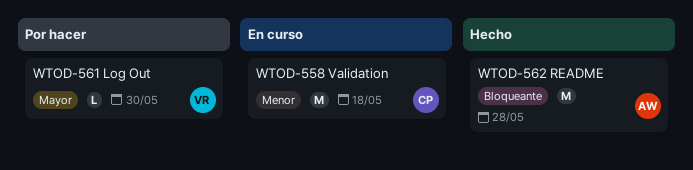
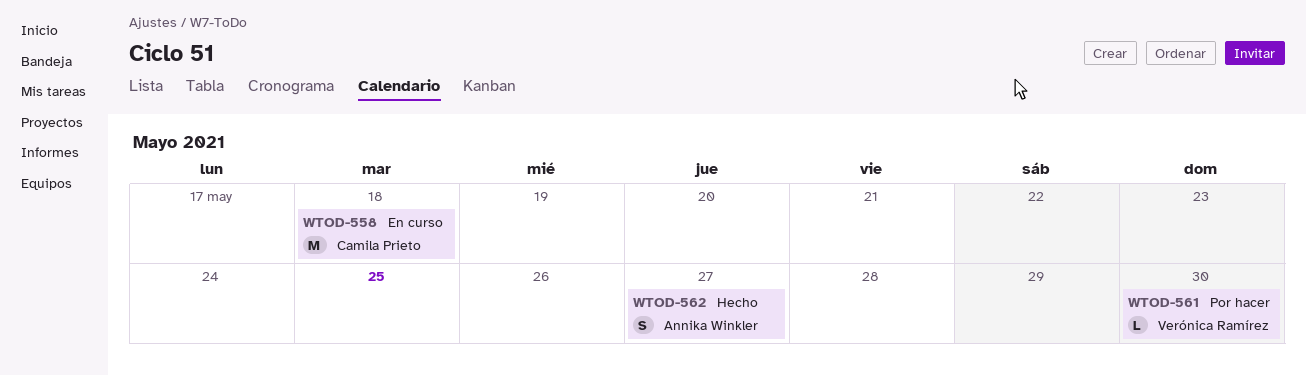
WTOD-562, estimate: M -> S
WTOD-562, due: May 28 -> May 27

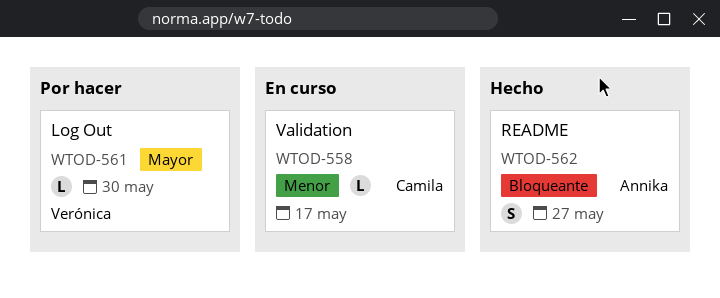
WTOD-558, estimate: M -> L
WTOD-558, due: May 18 -> May 17

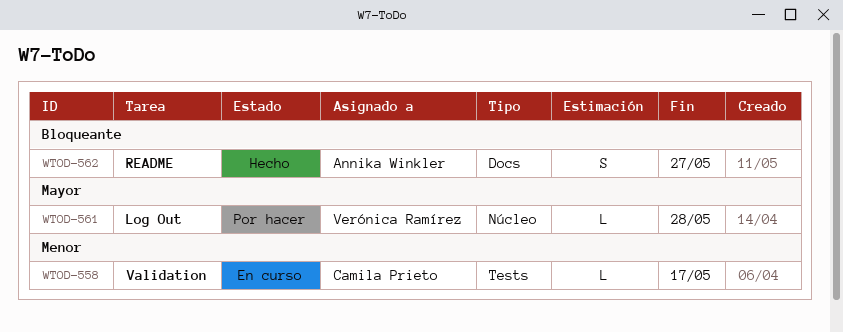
WTOD-561, due: May 30 -> May 28

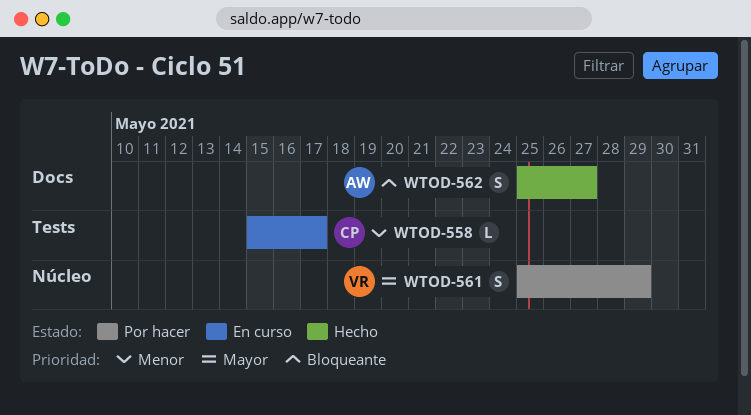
WTOD-561, estimate: L -> S
WTOD-561, due: May 28 -> May 29

